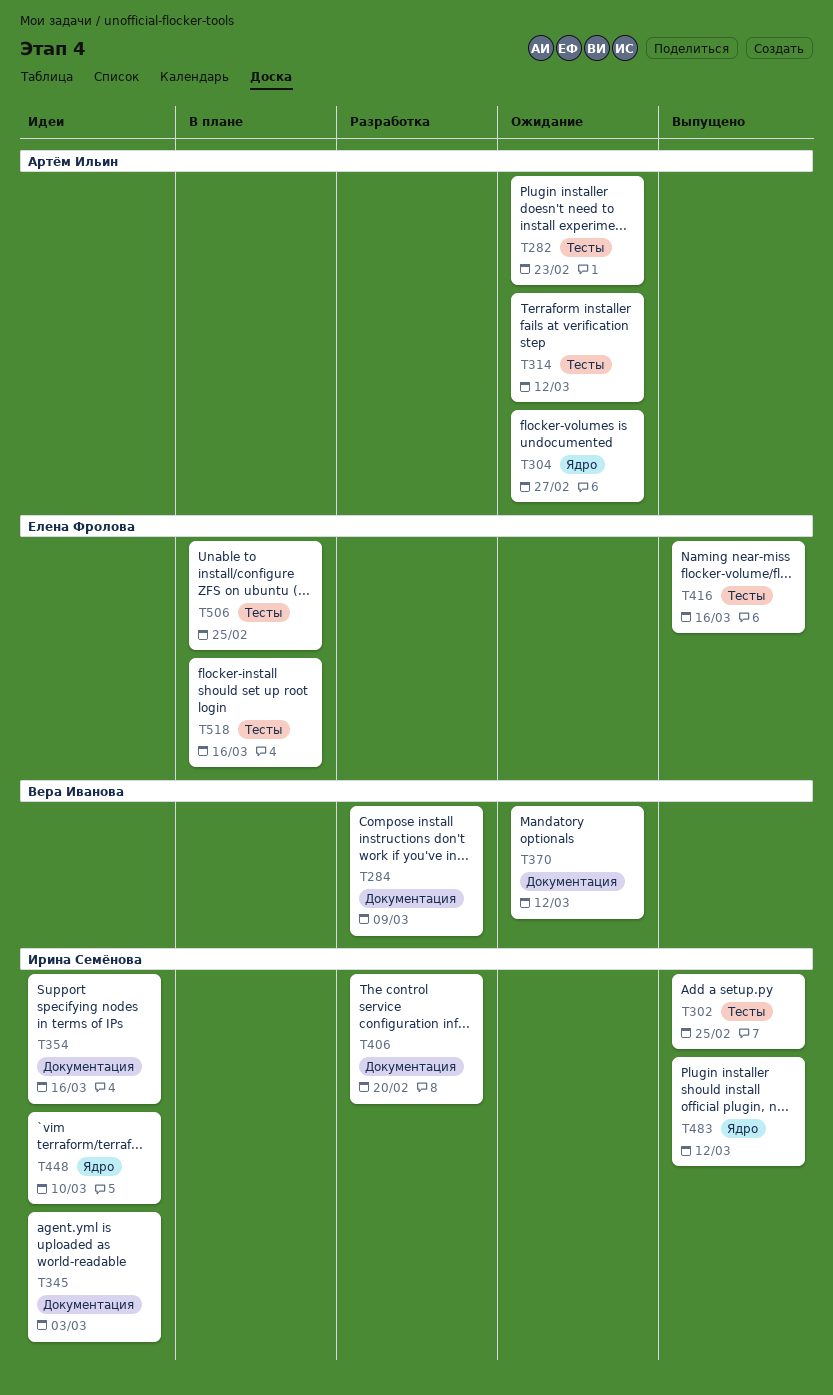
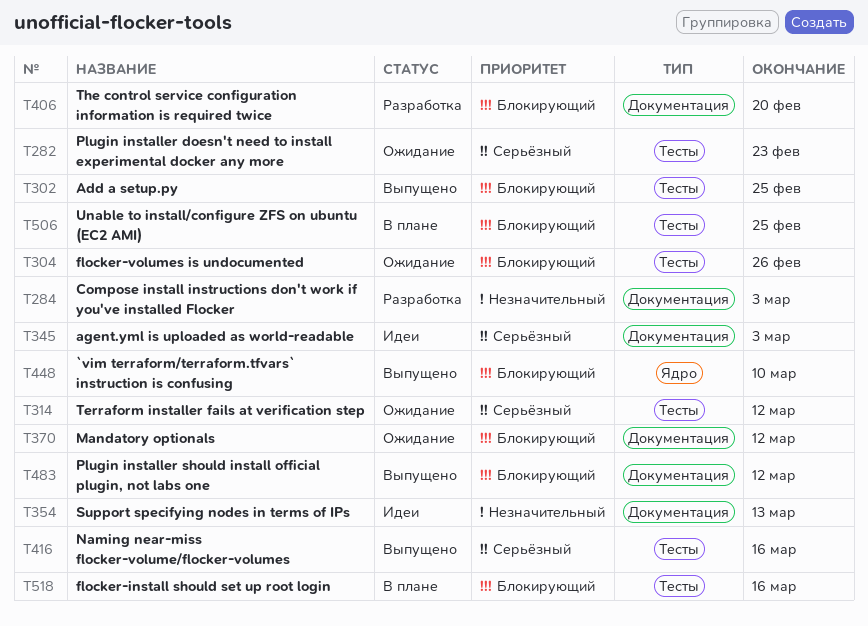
T284, due: Mar 9 -> Mar 3
T304, label: Ядро -> Тесты
T304, due: Feb 27 -> Feb 26
T354, due: Mar 16 -> Mar 13
T448, status: Идеи -> Выпущено
T483, label: Ядро -> Документация

